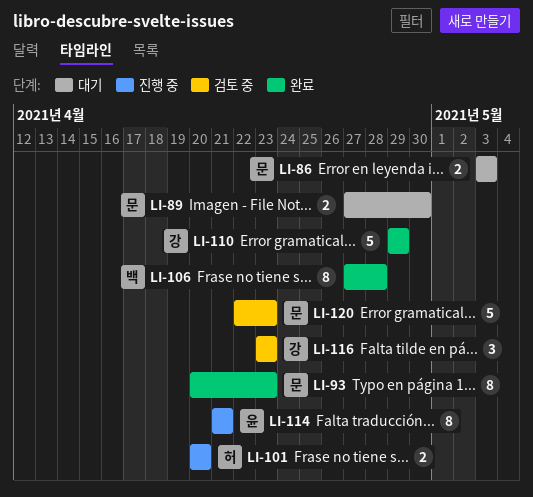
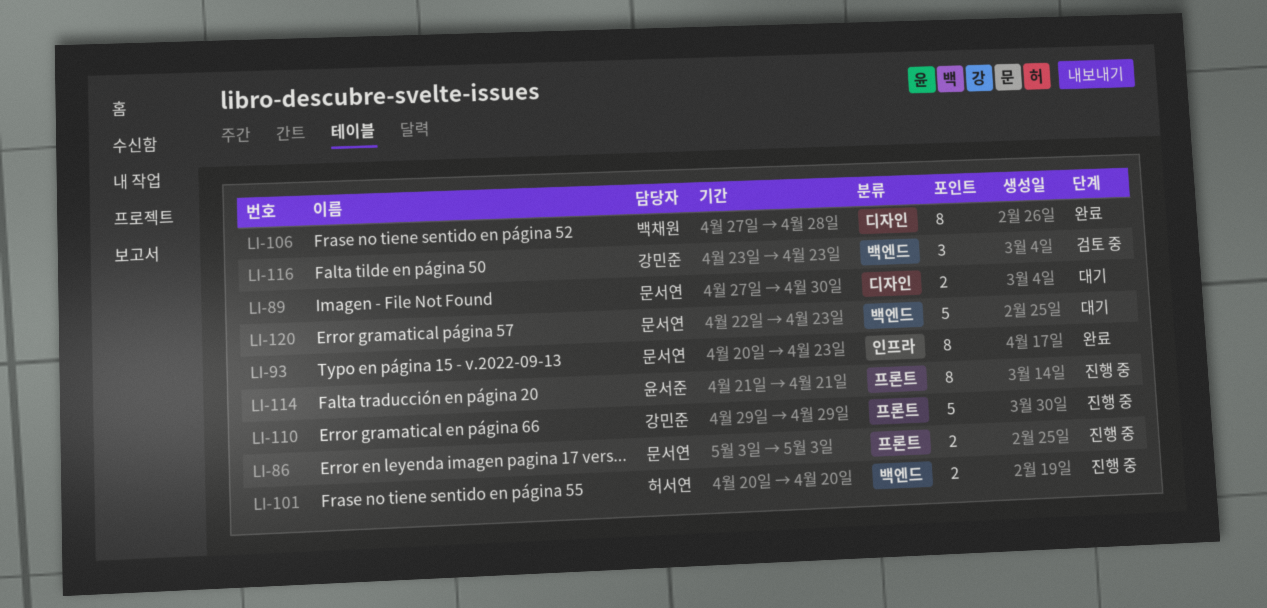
LI-86, status: 대기 -> 진행 중
LI-110, status: 완료 -> 진행 중
LI-120, status: 검토 중 -> 대기

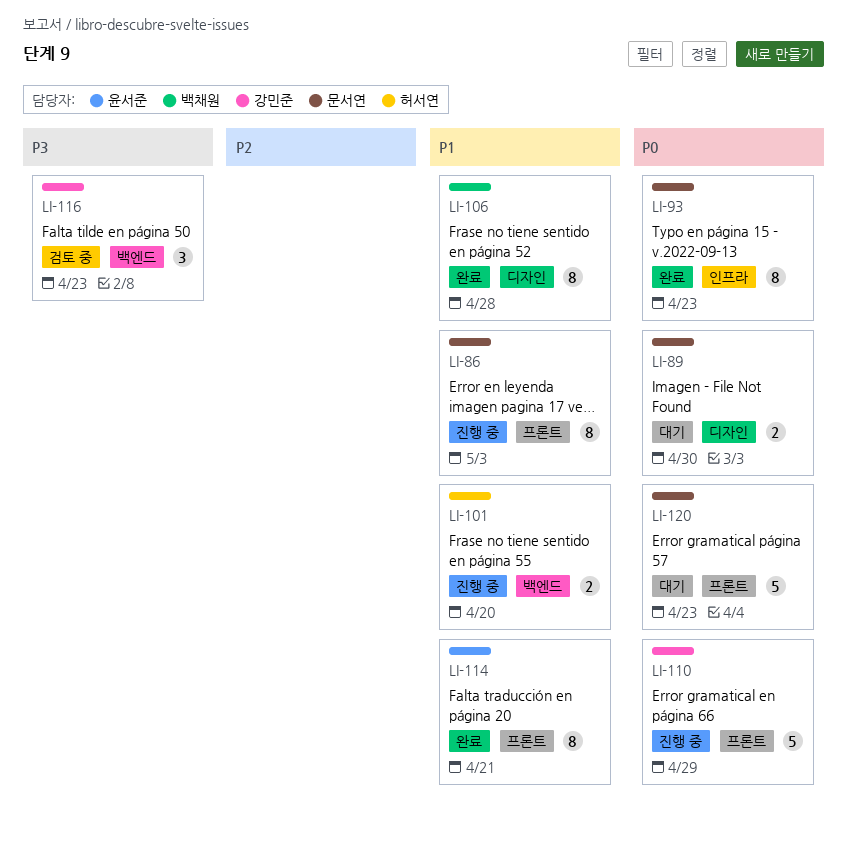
LI-86, estimate: 2 -> 8
LI-114, status: 진행 중 -> 완료
LI-120, label: 백엔드 -> 프론트

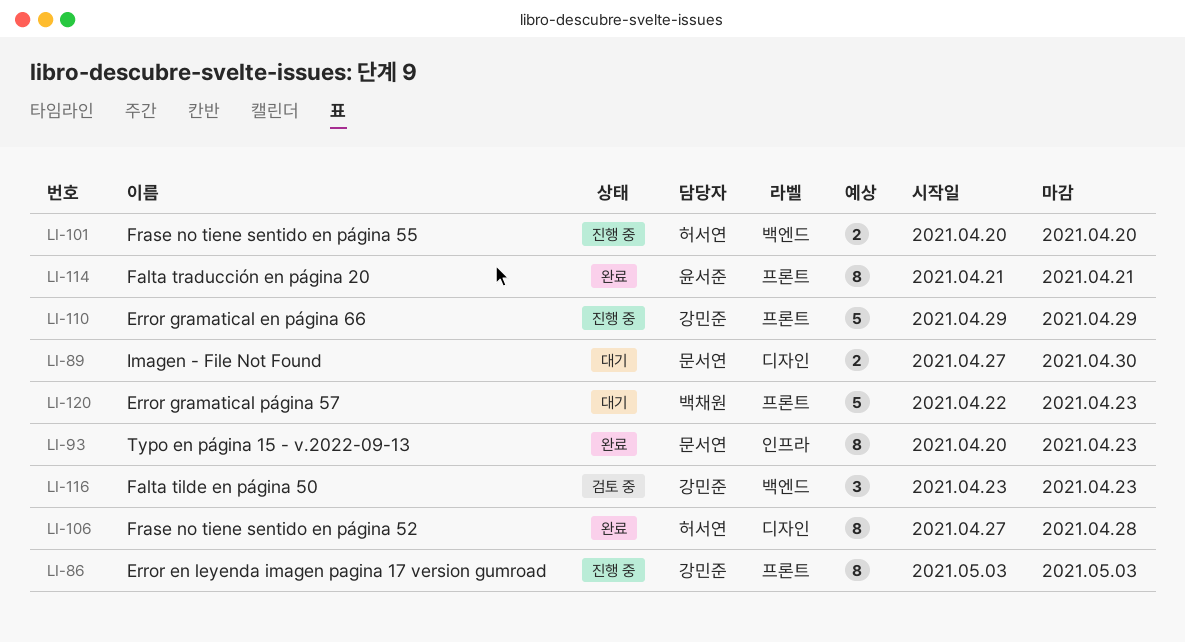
LI-86, owner: 문서연 -> 강민준
LI-106, owner: 백채원 -> 허서연
LI-120, owner: 문서연 -> 백채원

